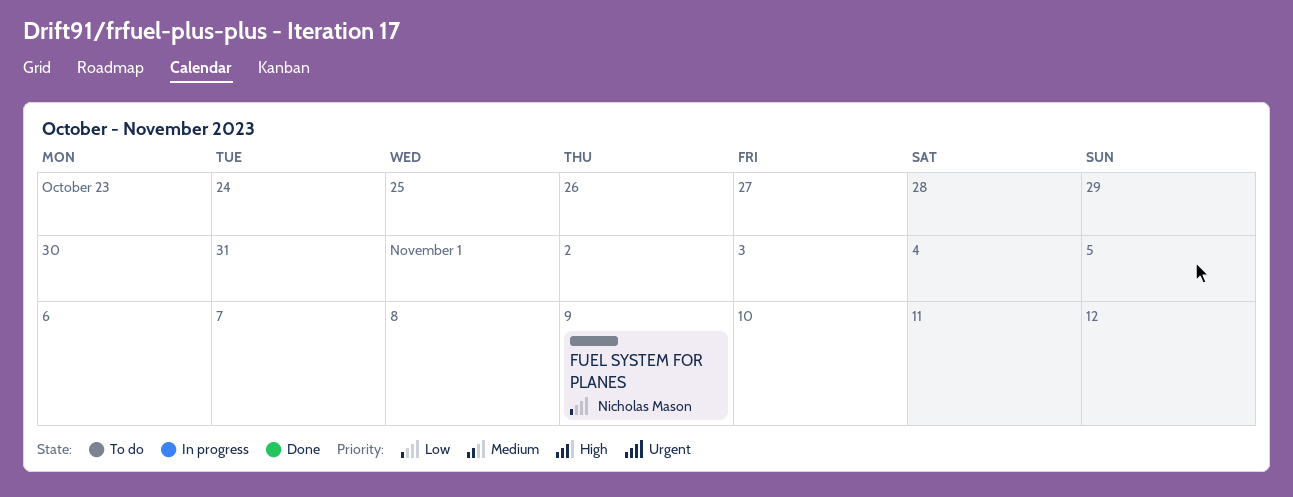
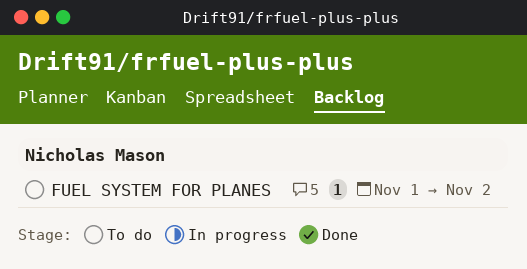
FUEL SYSTEM FOR PLANES, due: Nov 9 -> Nov 2

